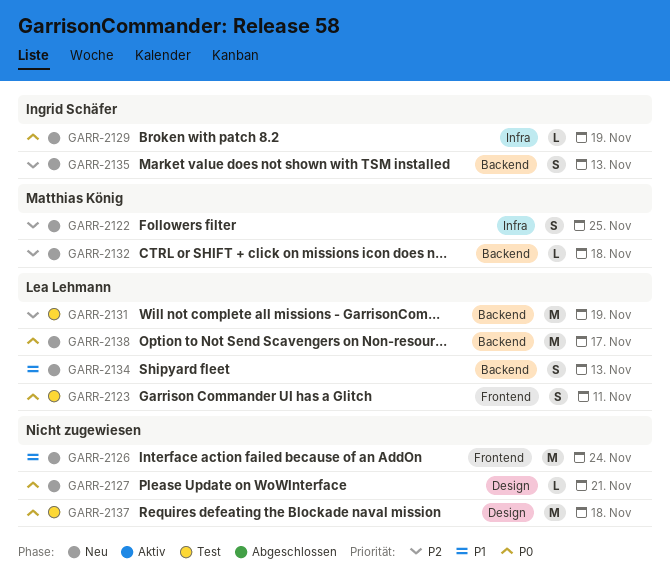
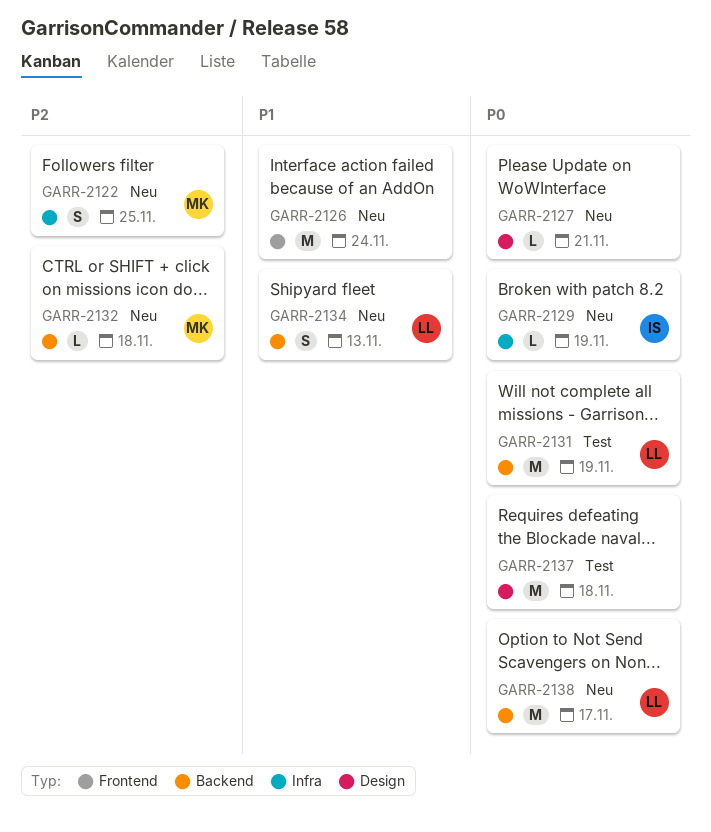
GARR-2123: present -> none
GARR-2131, priority: P2 -> P0
GARR-2135: present -> none

